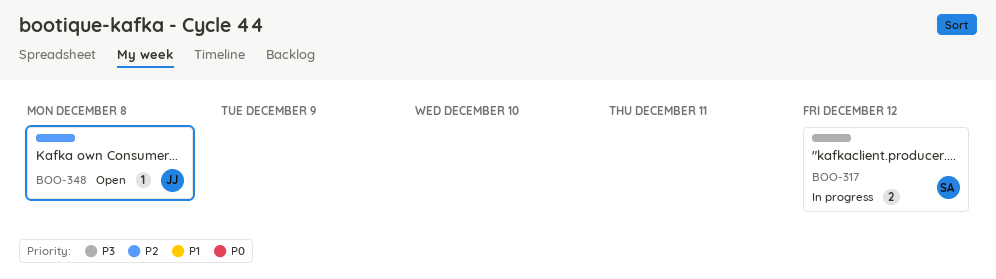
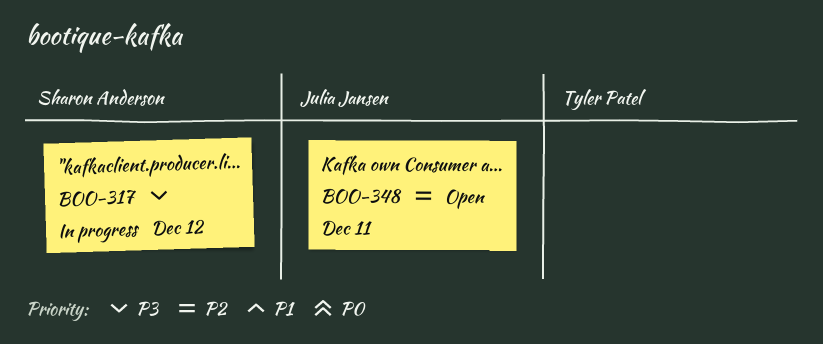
BOO-348, due: Dec 8 -> Dec 11

